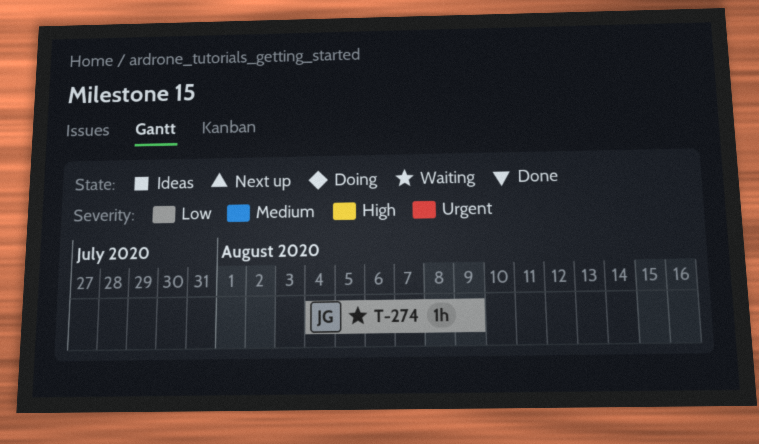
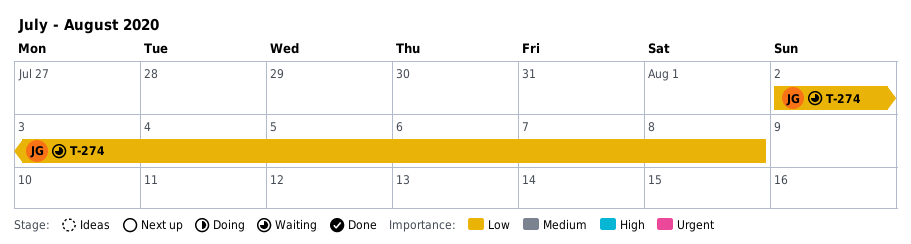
T-274, start: Aug 4 -> Aug 2
T-274, due: Aug 9 -> Aug 8

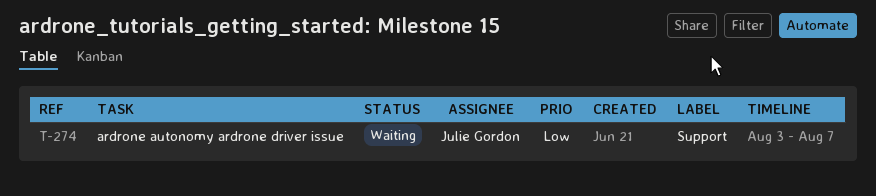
T-274, start: Aug 2 -> Aug 3
T-274, due: Aug 8 -> Aug 7

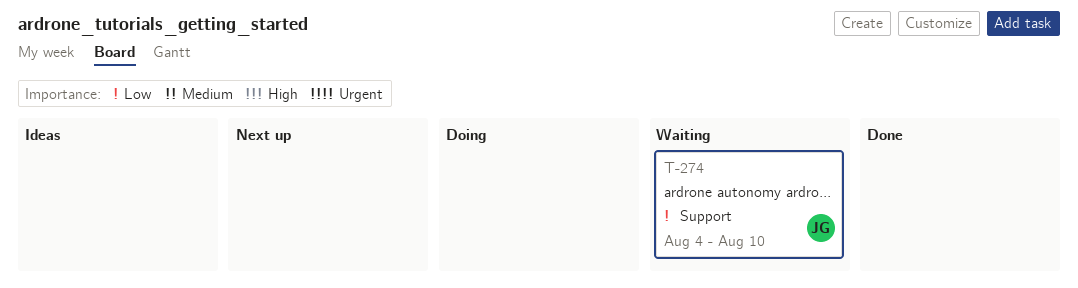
T-274, start: Aug 3 -> Aug 4
T-274, due: Aug 7 -> Aug 10

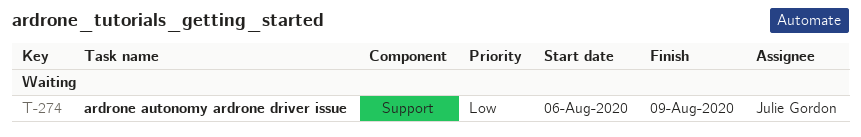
T-274, start: Aug 4 -> Aug 6
T-274, due: Aug 10 -> Aug 9

